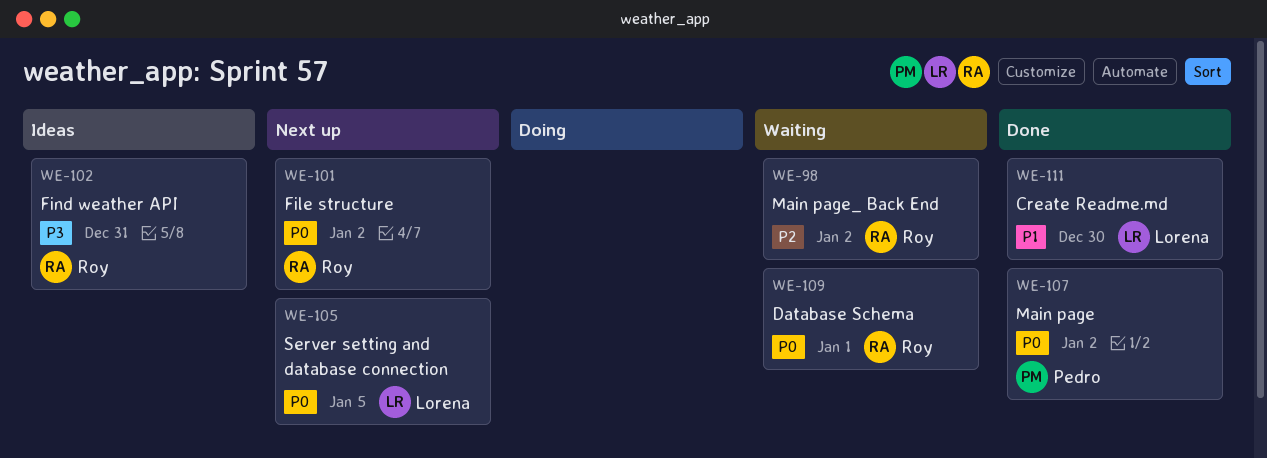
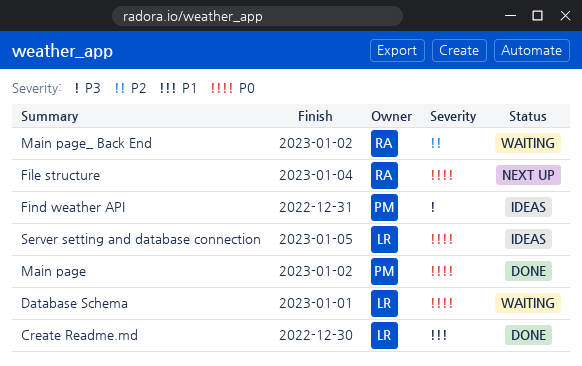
Database Schema, owner: Roy -> Lorena
File structure, due: Jan 2 -> Jan 4
Find weather API, owner: Roy -> Pedro
Server setting and database connection, status: Next up -> Ideas

